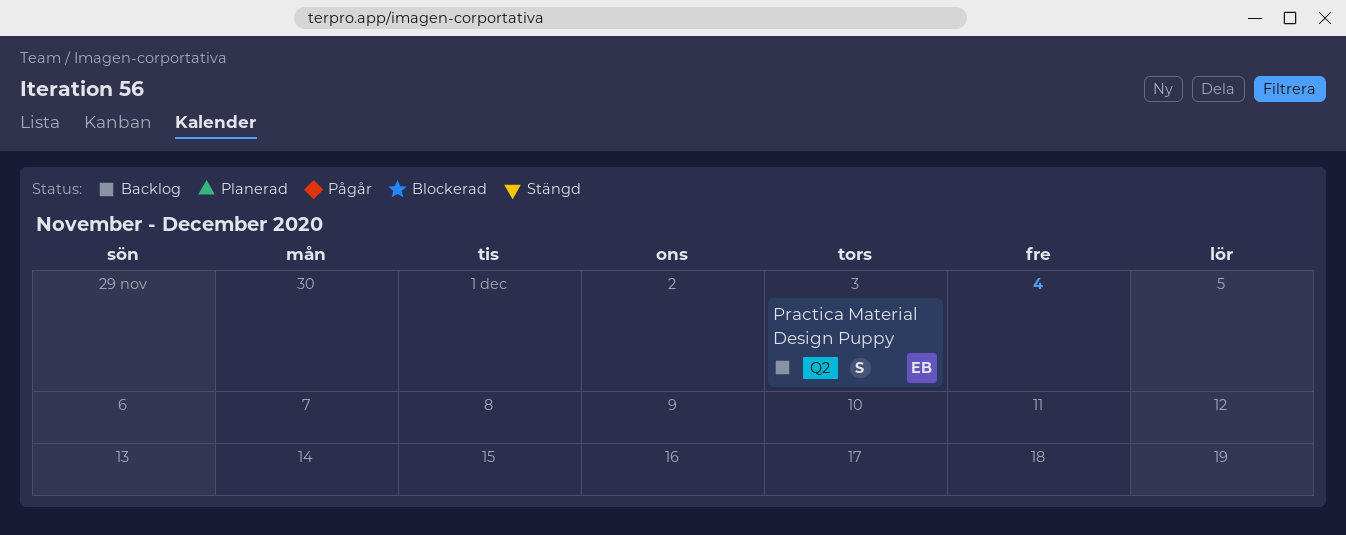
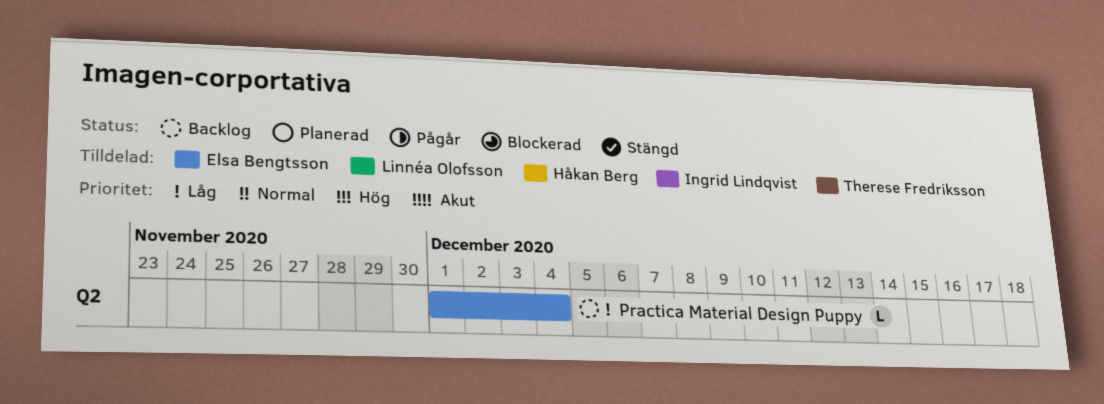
Practica Material Design Puppy, estimate: S -> L
Practica Material Design Puppy, due: Dec 3 -> Dec 4

